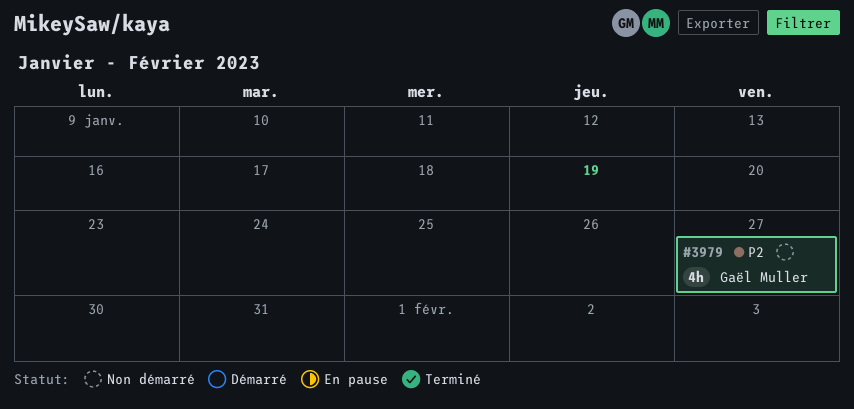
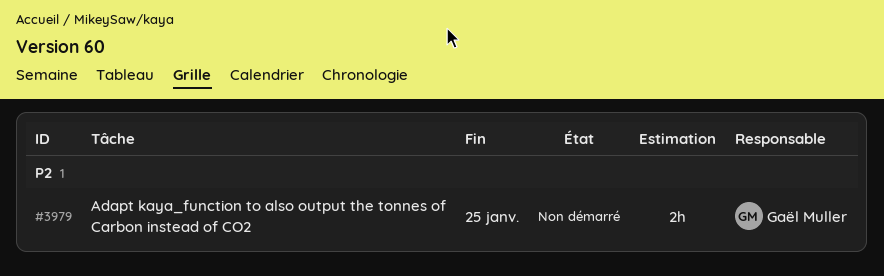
#3979, estimate: 4h -> 2h
#3979, due: Jan 27 -> Jan 25

